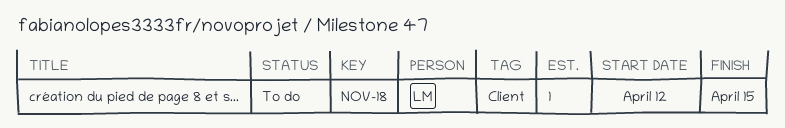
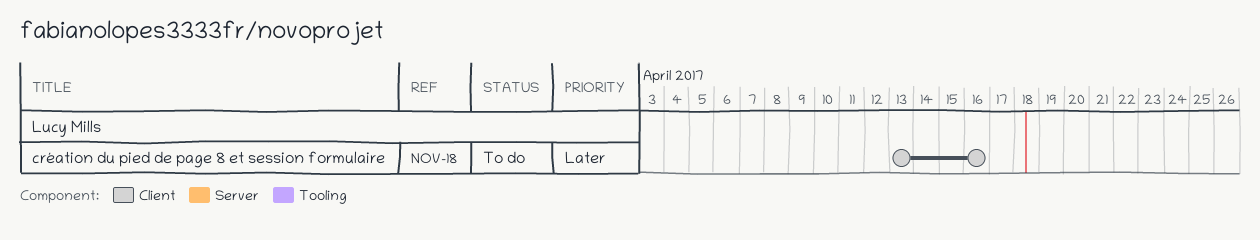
NOV-18, start: Apr 12 -> Apr 13
NOV-18, due: Apr 15 -> Apr 16

